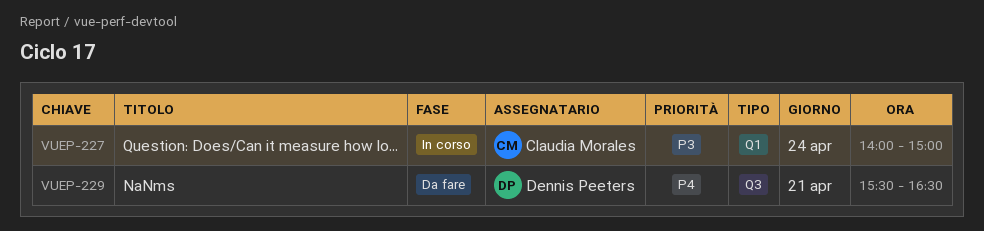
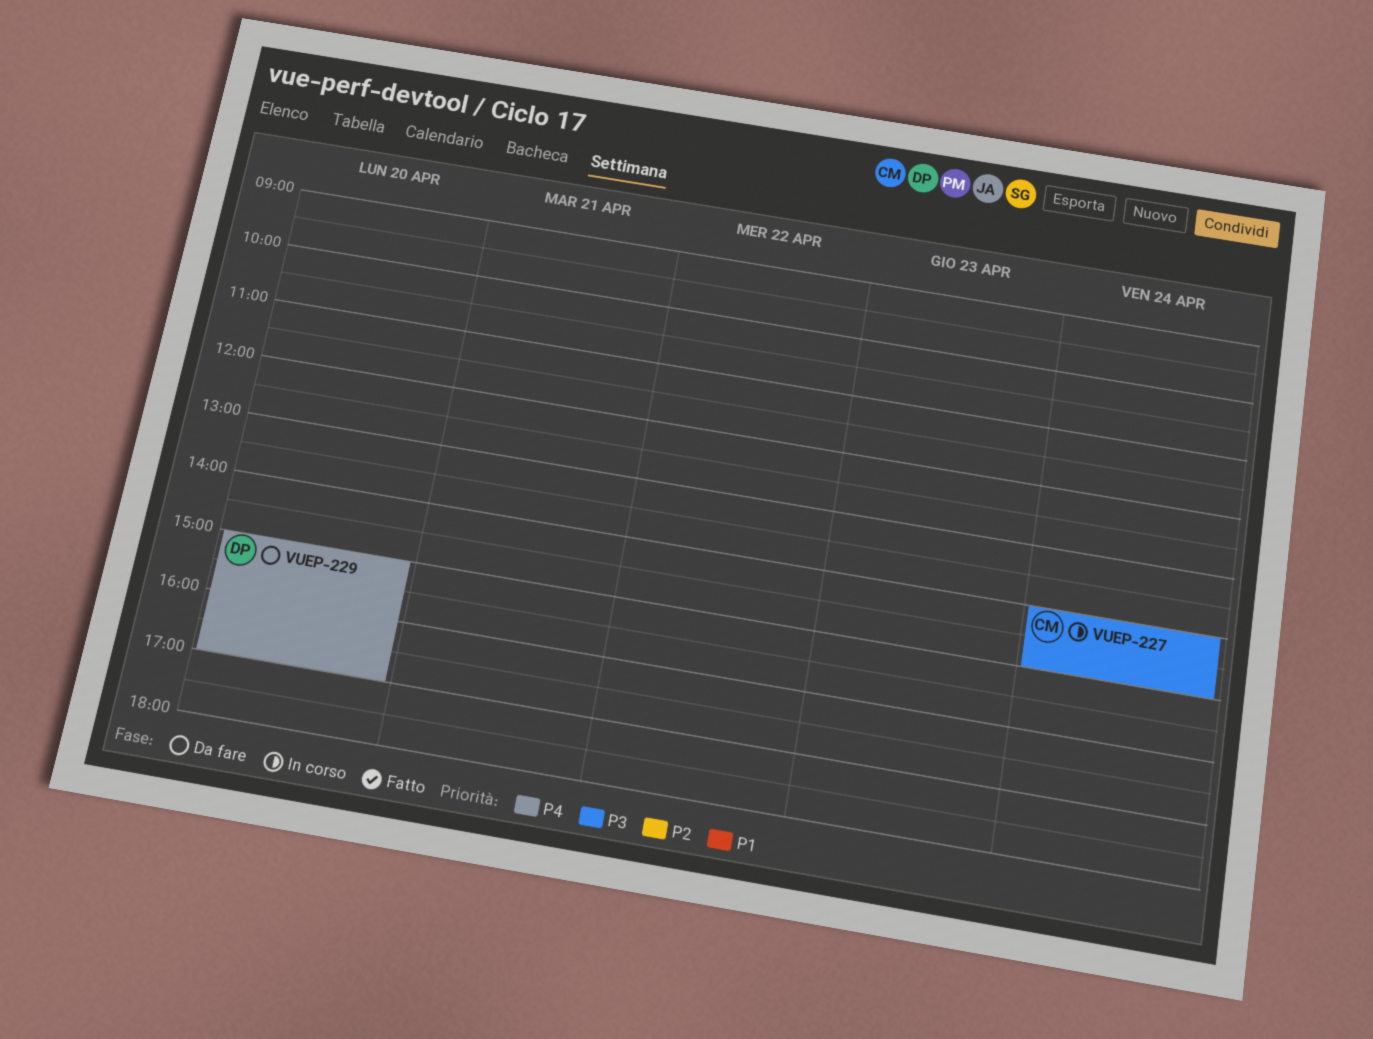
VUEP-229, day: Apr 21 -> Apr 20
VUEP-229, begins: 15:30 -> 15:00
VUEP-229, ends: 16:30 -> 17:00

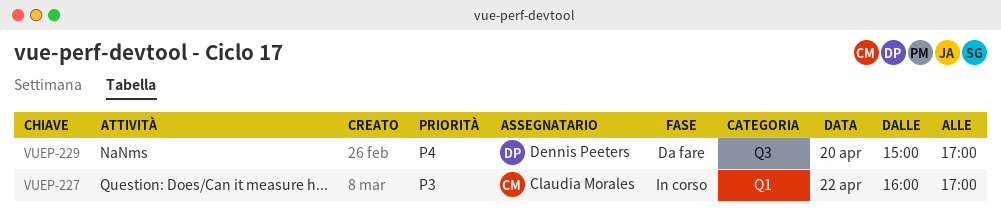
VUEP-227, day: Apr 24 -> Apr 22
VUEP-227, begins: 14:00 -> 16:00
VUEP-227, ends: 15:00 -> 17:00

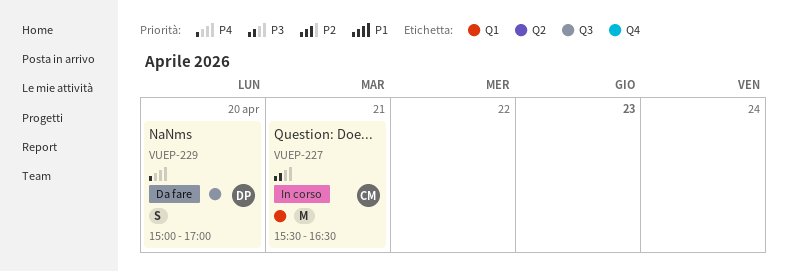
VUEP-227, day: Apr 22 -> Apr 21
VUEP-227, begins: 16:00 -> 15:30
VUEP-227, ends: 17:00 -> 16:30

